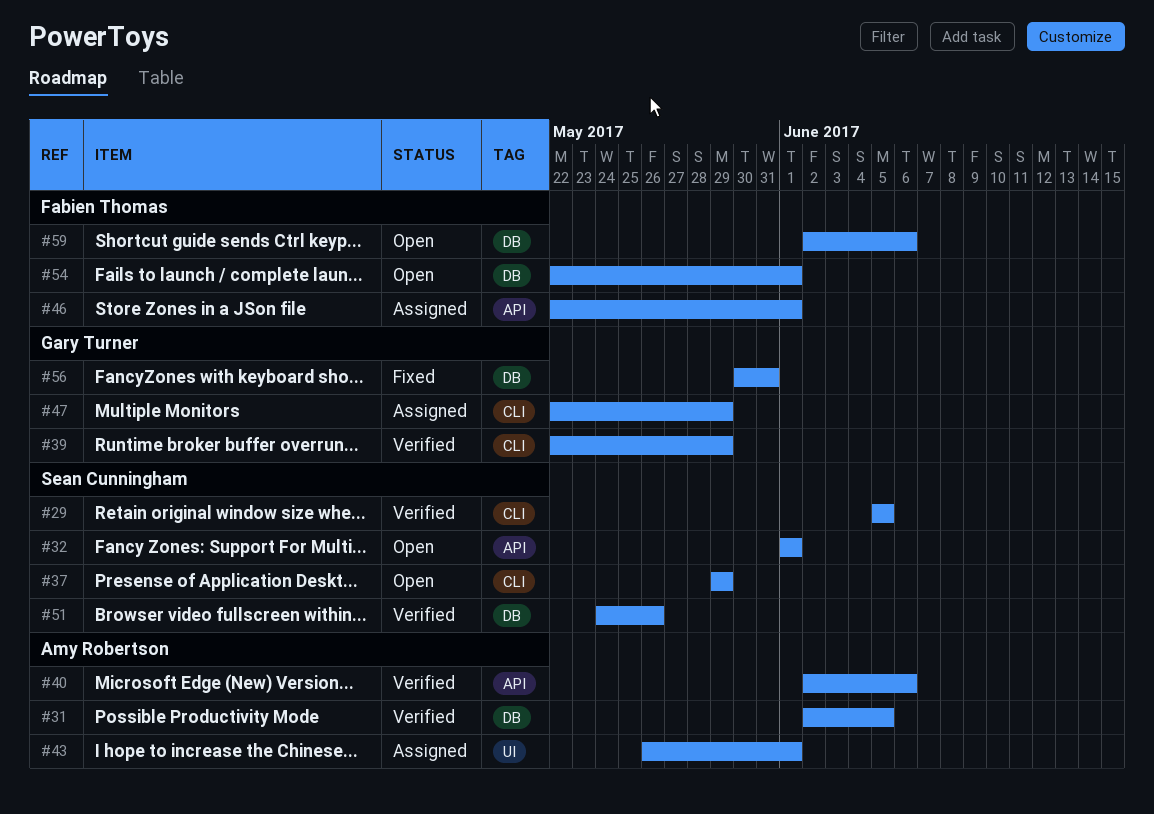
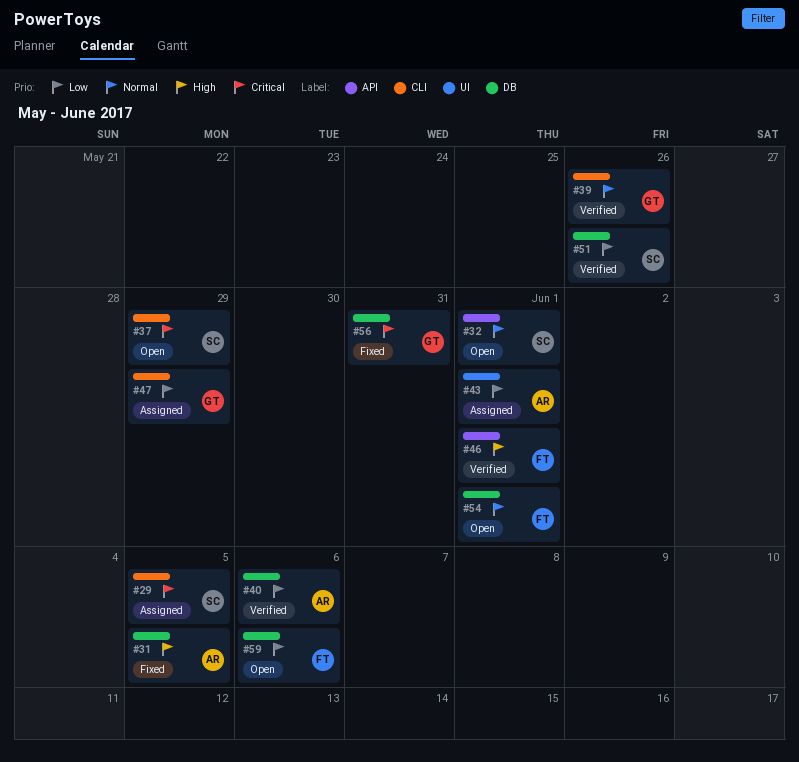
#29, status: Verified -> Assigned
#31, status: Verified -> Fixed
#39, due: May 29 -> May 26
#40, label: API -> DB
#46, status: Assigned -> Verified

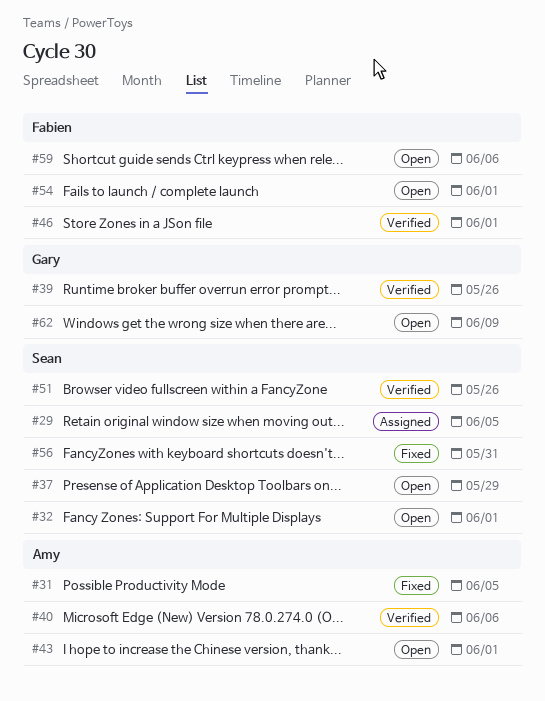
#43, status: Assigned -> Open
#47: present -> none
#56, owner: Gary -> Sean
#62: none -> present

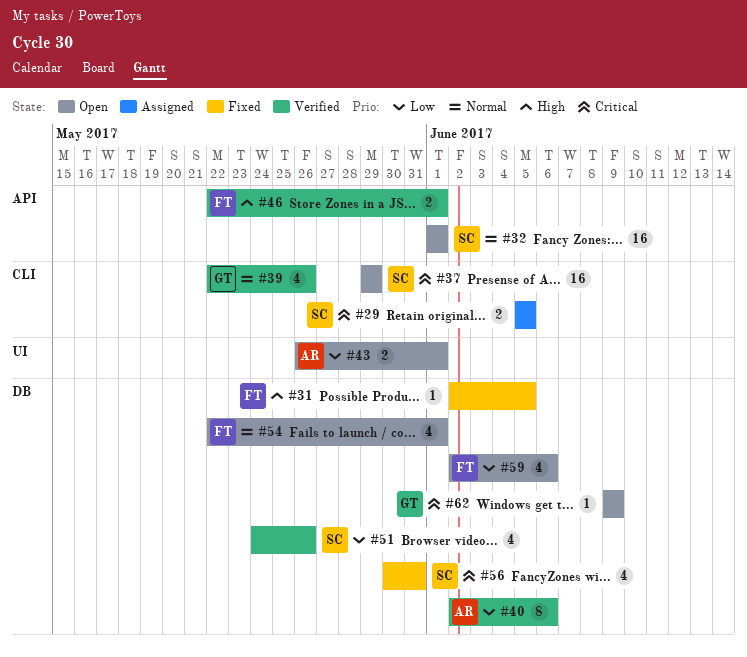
#31, owner: Amy -> Fabien

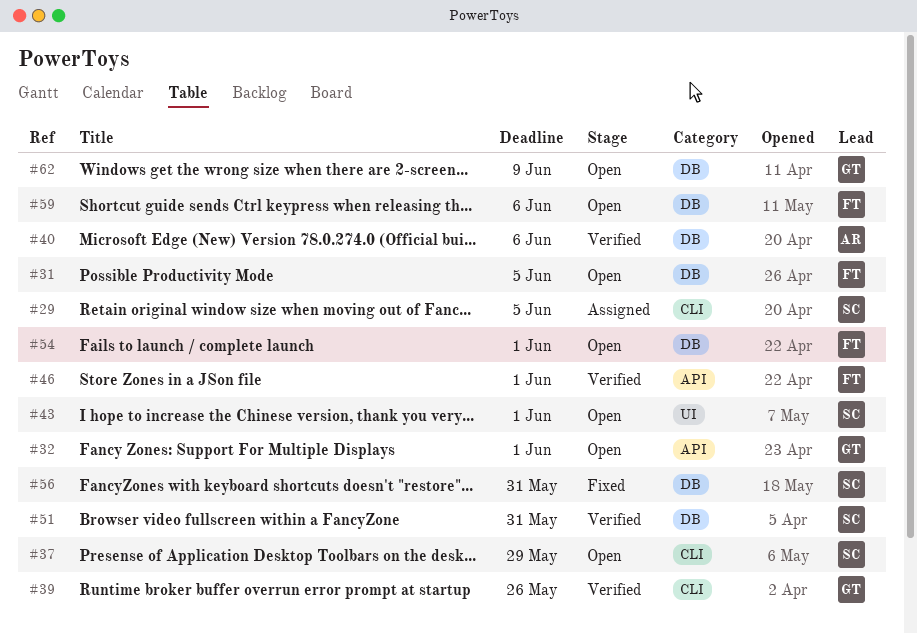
#31, status: Fixed -> Open
#32, owner: SC -> GT
#43, owner: AR -> SC
#51, due: May 26 -> May 31

